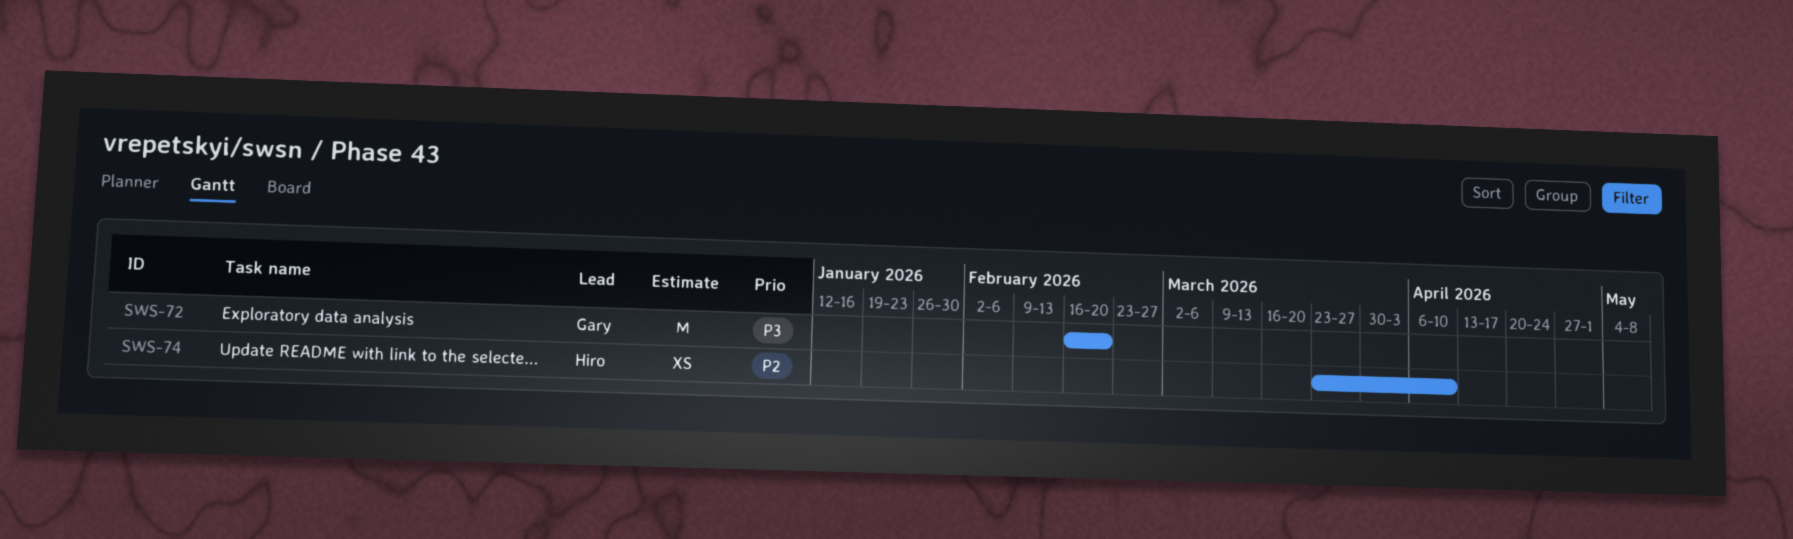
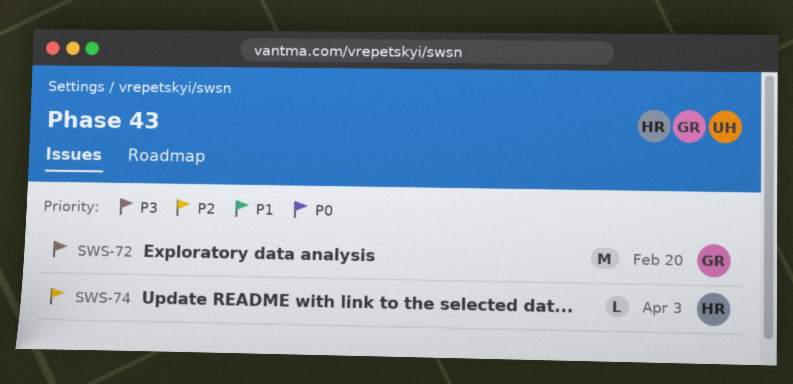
SWS-74, estimate: XS -> L
SWS-74, due: Apr 10 -> Apr 3

